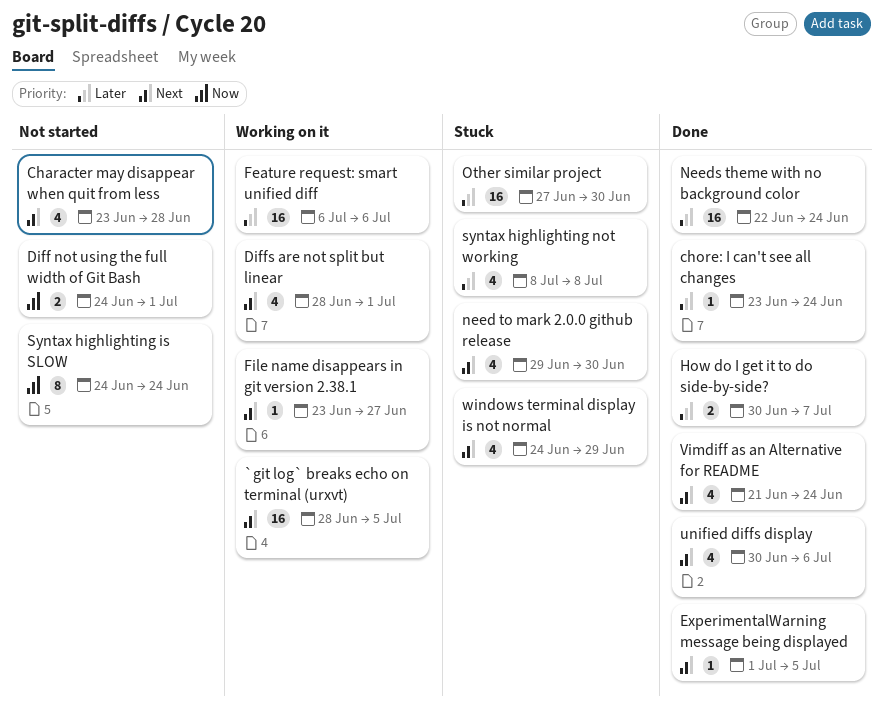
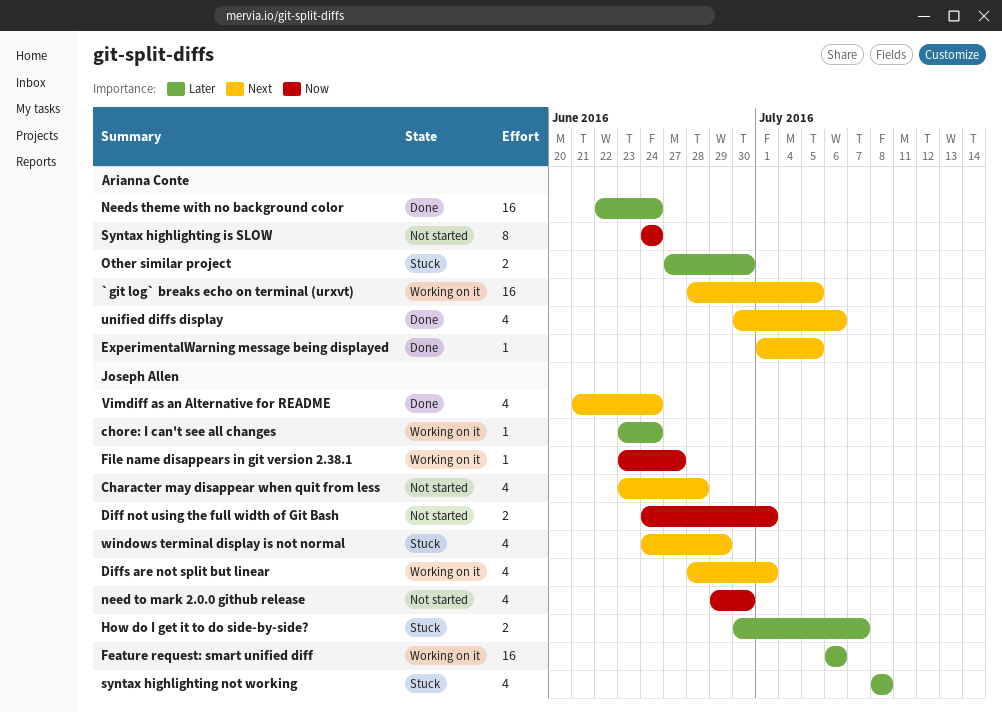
chore: I can't see all changes, status: Done -> Working on it
File name disappears in git version 2.38.1, priority: Next -> Now
How do I get it to do side-by-side?, status: Done -> Stuck
need to mark 2.0.0 github release, status: Stuck -> Not started
need to mark 2.0.0 github release, priority: Next -> Now
Other similar project, estimate: 16 -> 2

